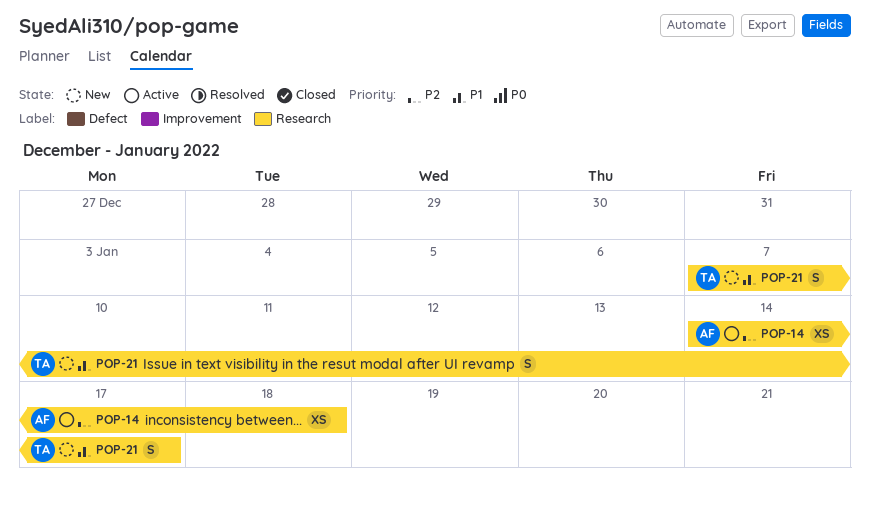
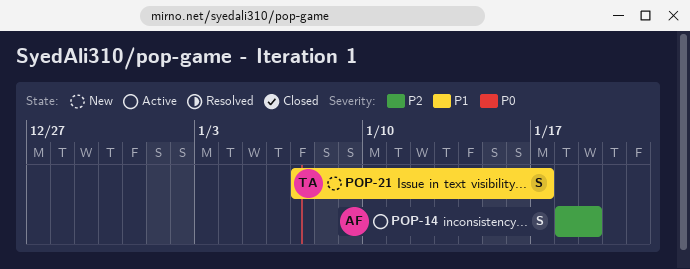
POP-14, estimate: XS -> S
POP-14, start: Jan 14 -> Jan 18
POP-14, due: Jan 18 -> Jan 19

